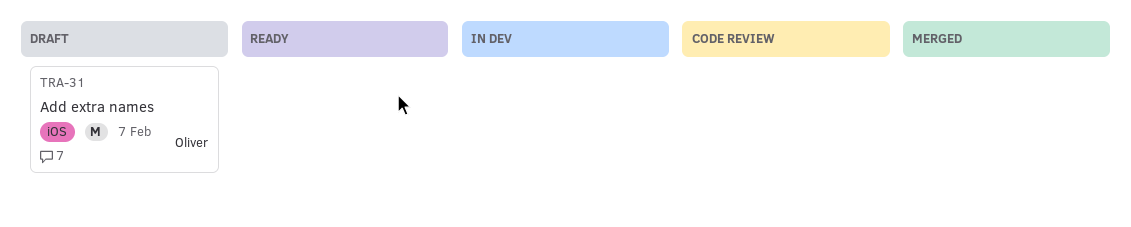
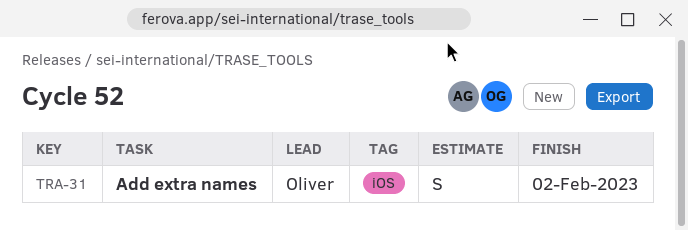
TRA-31, estimate: M -> S
TRA-31, due: Feb 7 -> Feb 2

